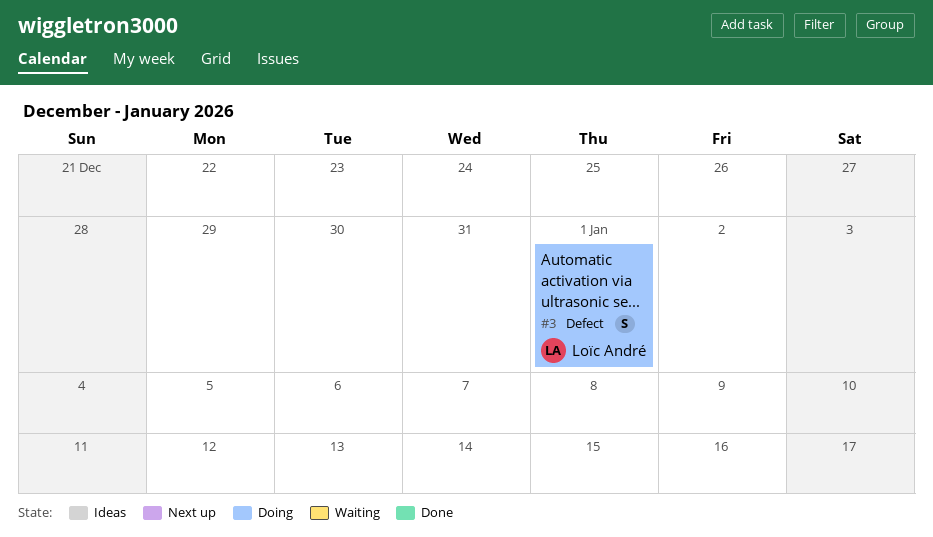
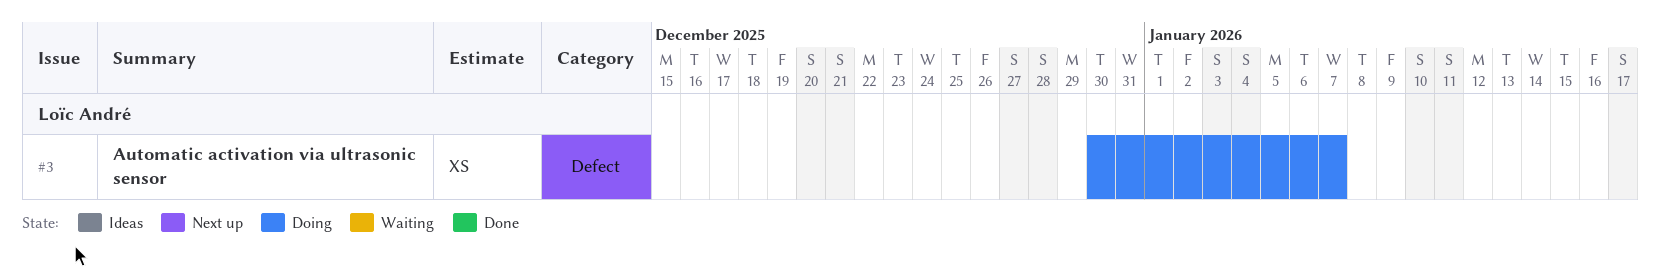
#3, estimate: S -> XS
#3, due: Jan 1 -> Jan 7

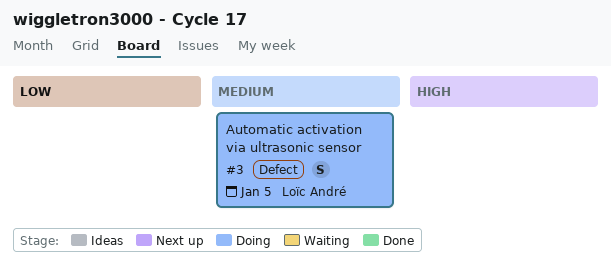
#3, estimate: XS -> S
#3, due: Jan 7 -> Jan 5

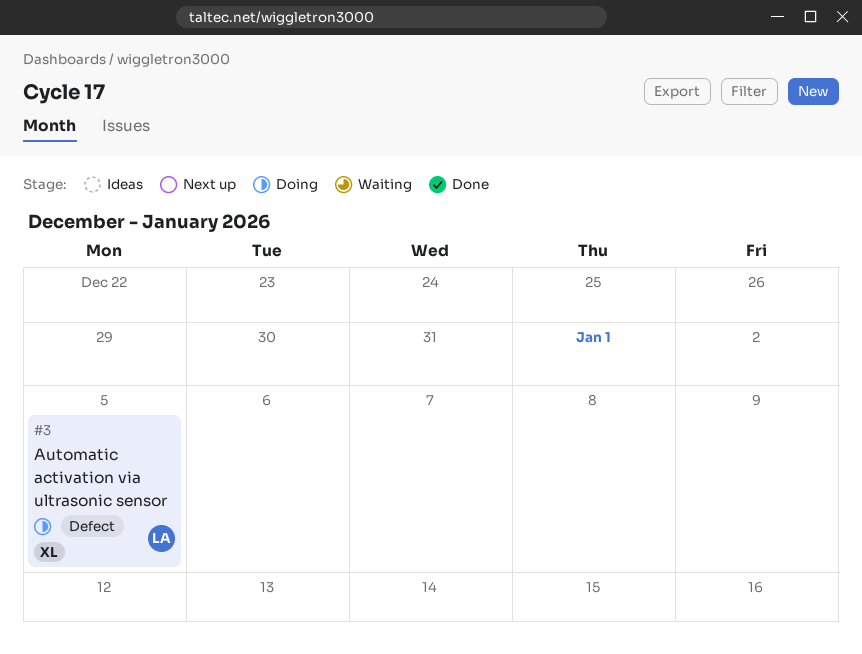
#3, estimate: S -> XL

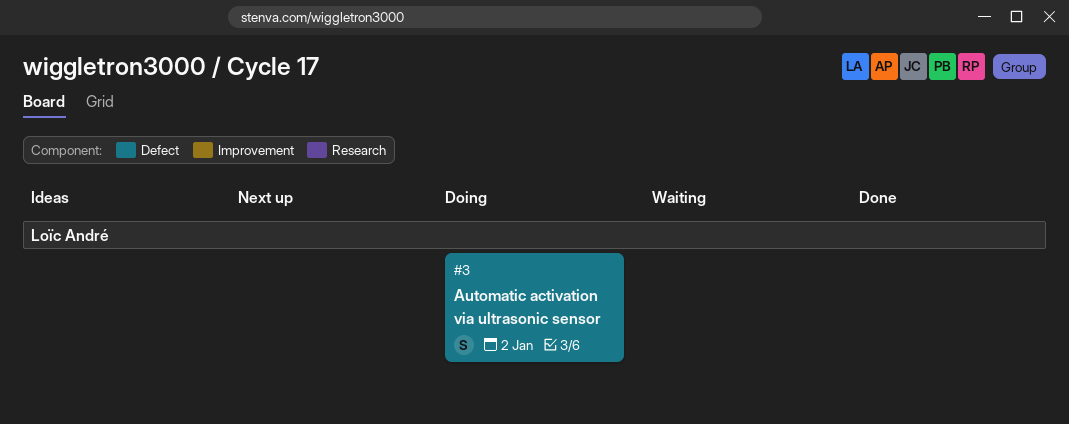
#3, estimate: XL -> S
#3, due: Jan 5 -> Jan 2

